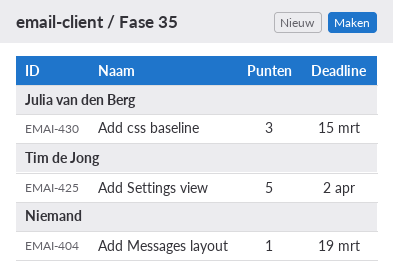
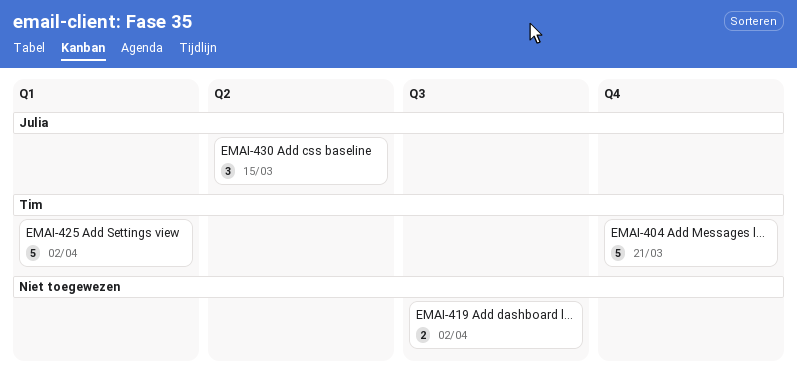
EMAI-404, owner: none -> Tim de Jong
EMAI-404, estimate: 1 -> 5
EMAI-404, due: Mar 19 -> Mar 21
EMAI-419: none -> present

